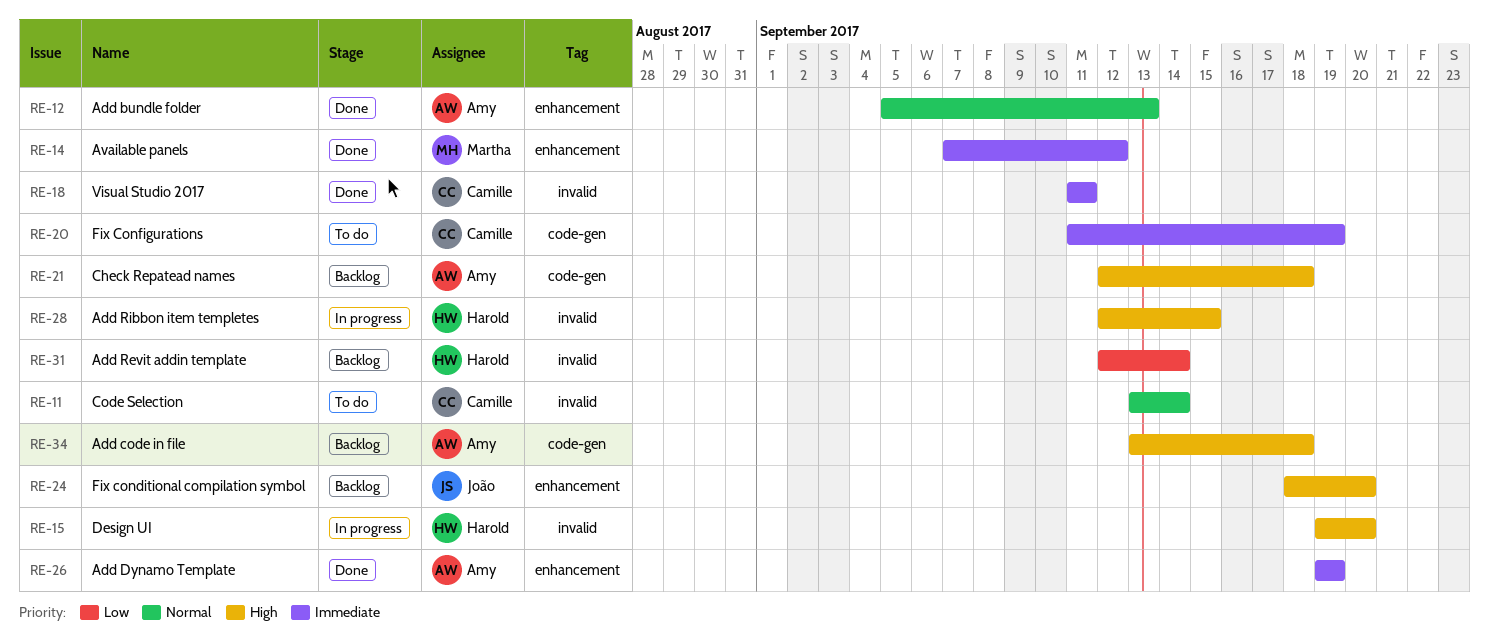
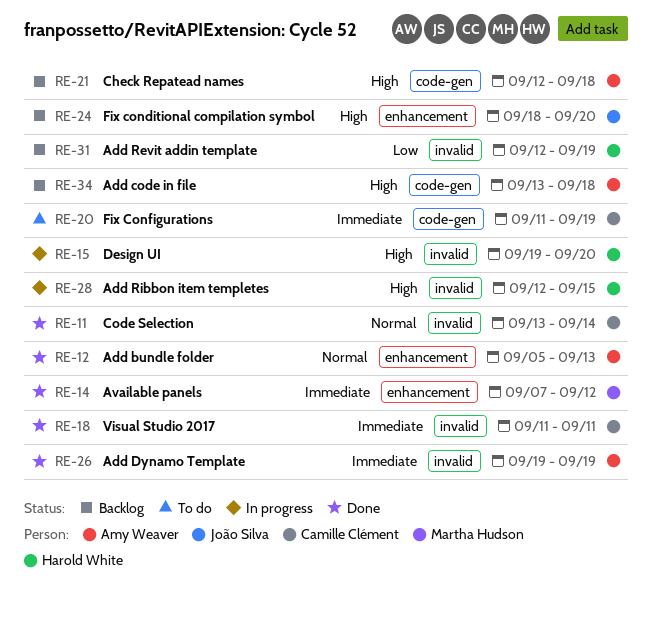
RE-11, status: To do -> Done
RE-26, label: enhancement -> invalid
RE-31, due: Sep 14 -> Sep 19

